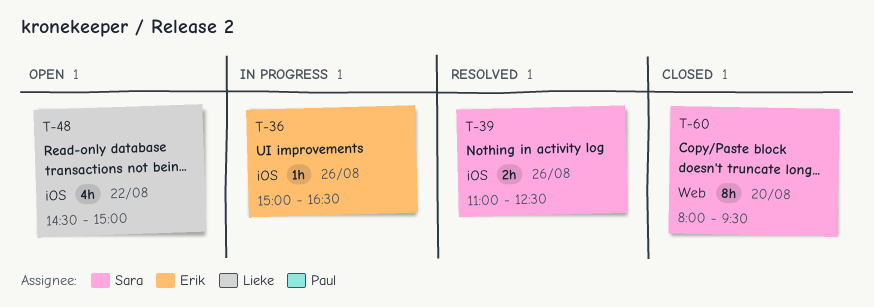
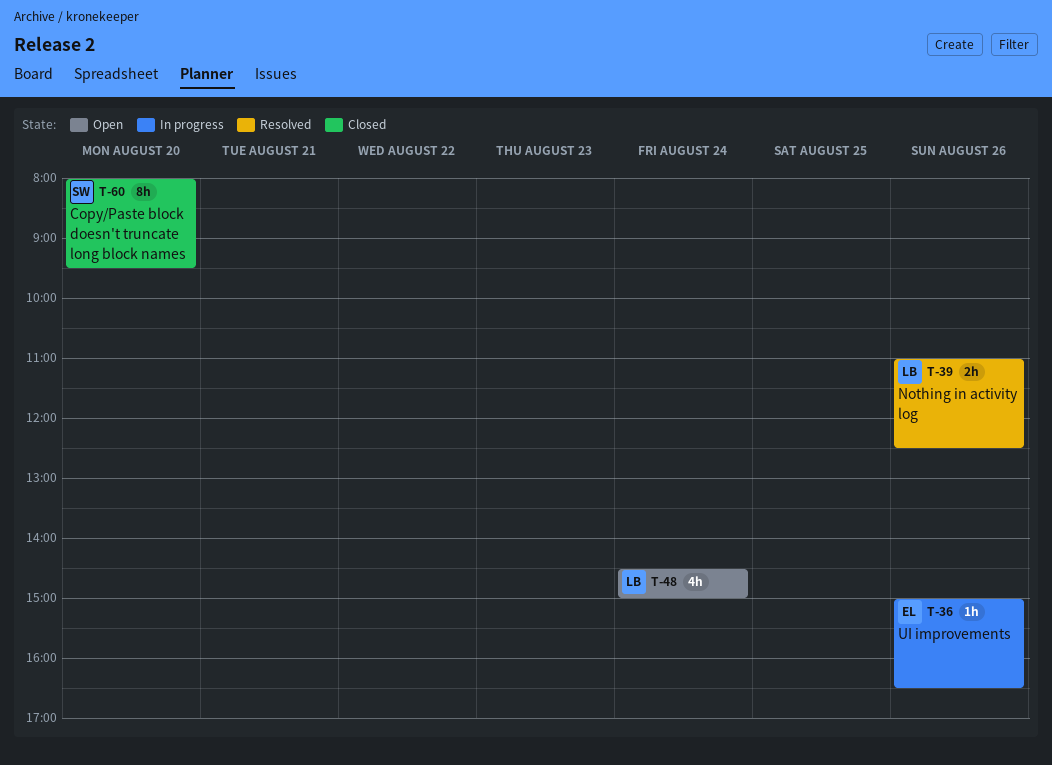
T-39, owner: Sara -> Lieke
T-48, day: Aug 22 -> Aug 24

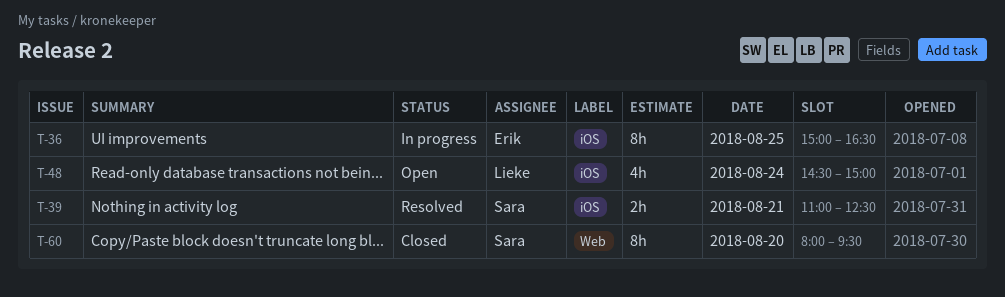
T-36, estimate: 1h -> 8h
T-36, day: Aug 26 -> Aug 25
T-39, owner: Lieke -> Sara
T-39, day: Aug 26 -> Aug 21

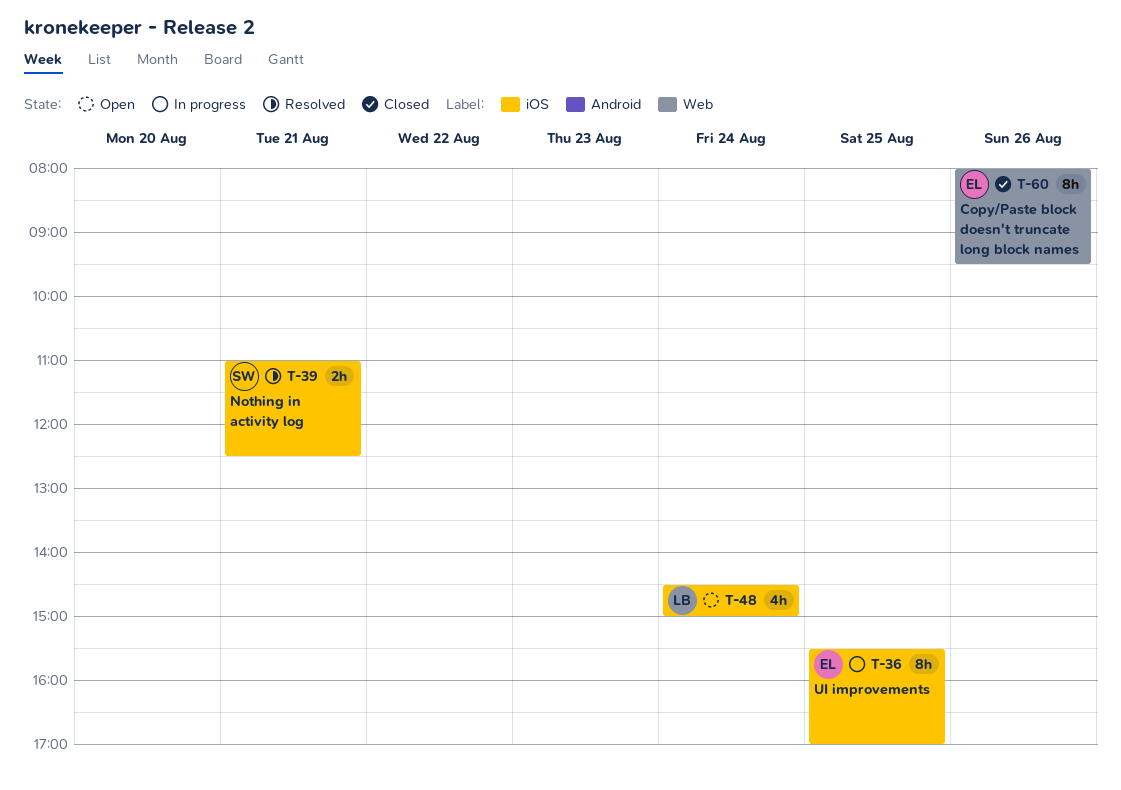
T-36, begins: 15:00 -> 15:30
T-36, ends: 16:30 -> 17:00
T-60, owner: Sara -> Erik
T-60, day: Aug 20 -> Aug 26

